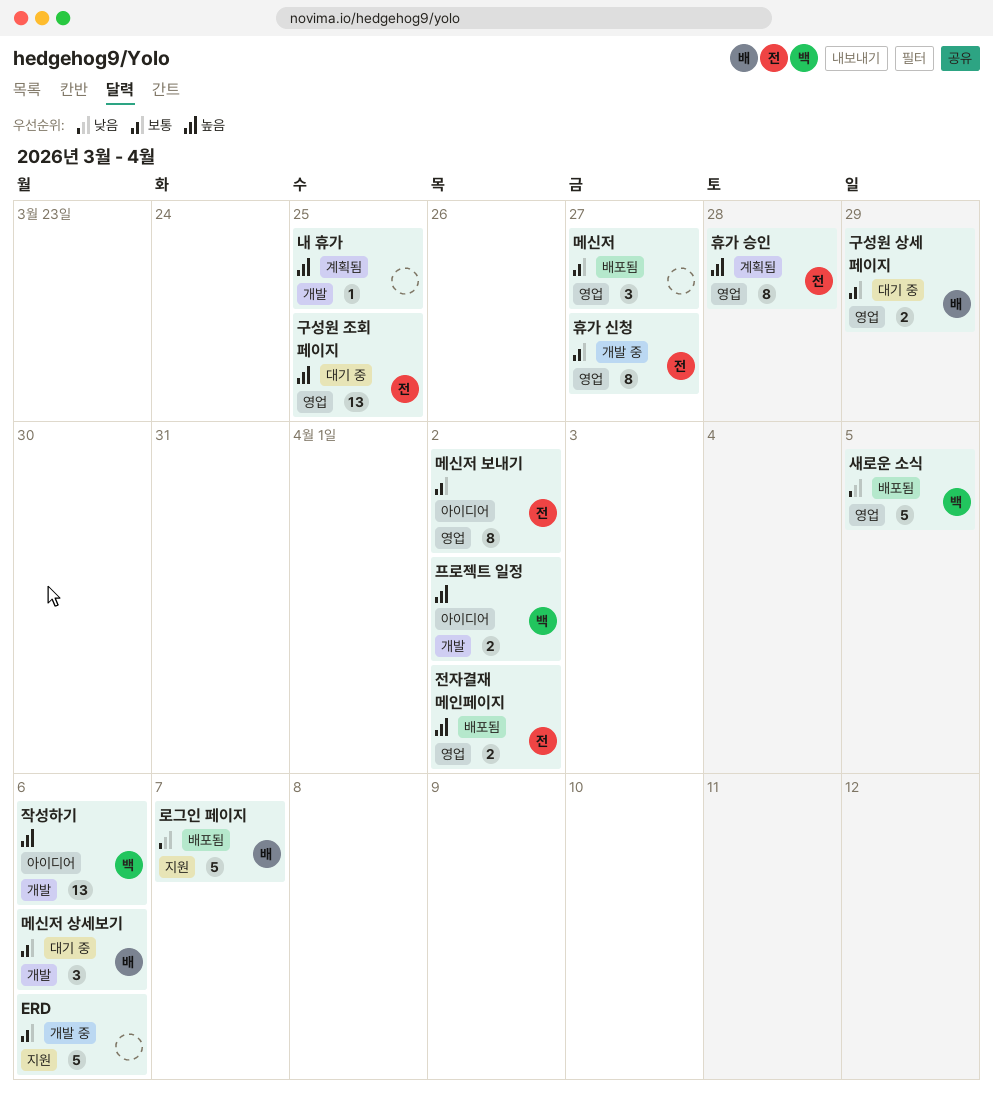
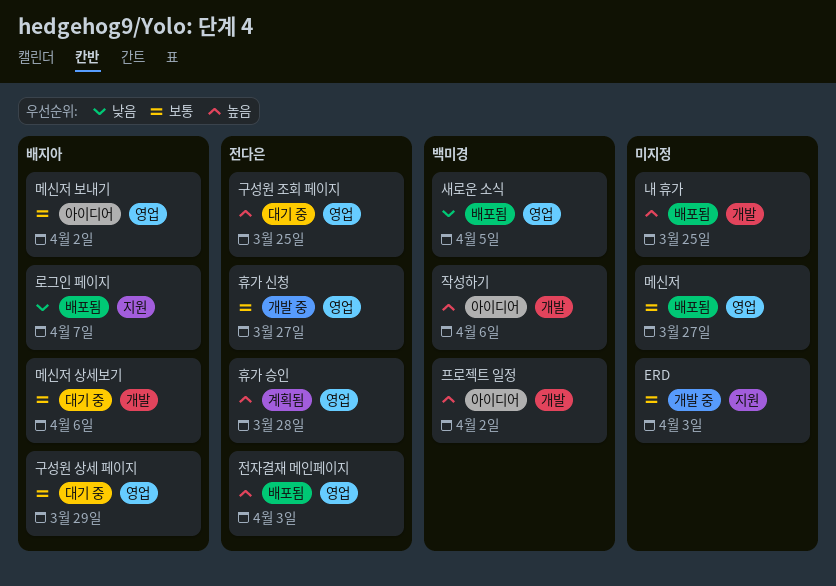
ERD, due: Apr 6 -> Apr 3
내 휴가, status: 계획됨 -> 배포됨
메신저 보내기, owner: 전다은 -> 배지아
전자결재 메인페이지, due: Apr 2 -> Apr 3

